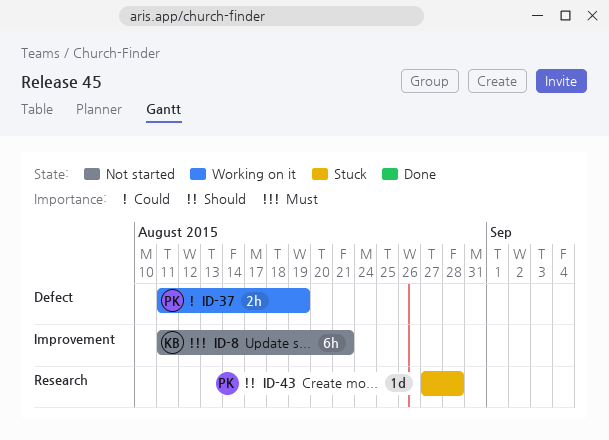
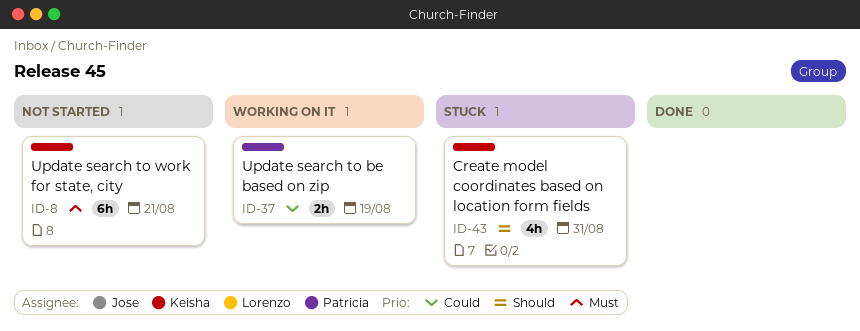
ID-43, owner: Patricia -> Keisha
ID-43, estimate: 1d -> 4h
ID-43, due: Aug 28 -> Aug 31

